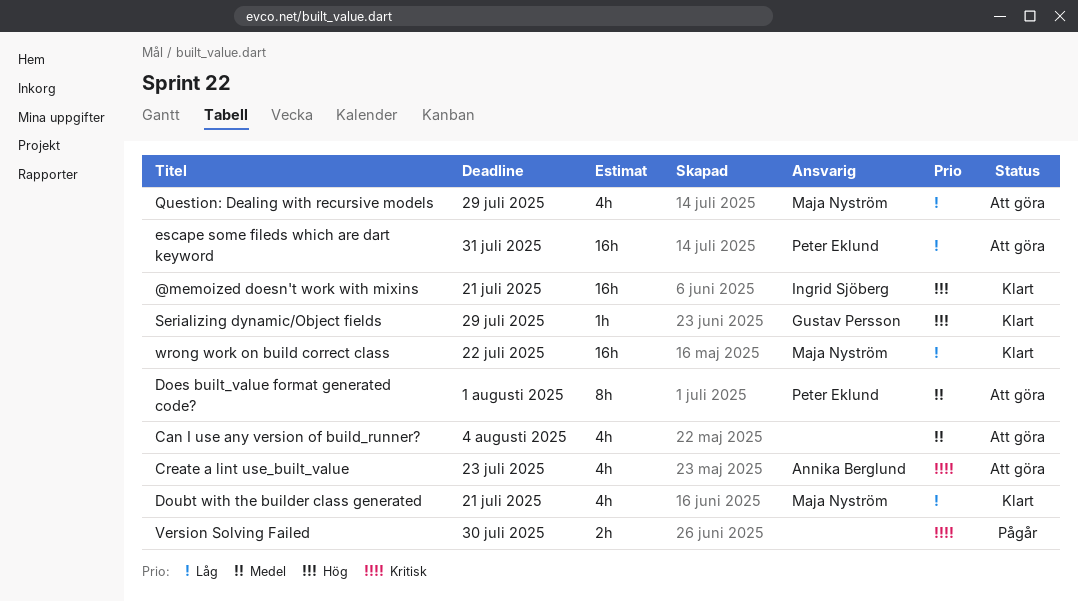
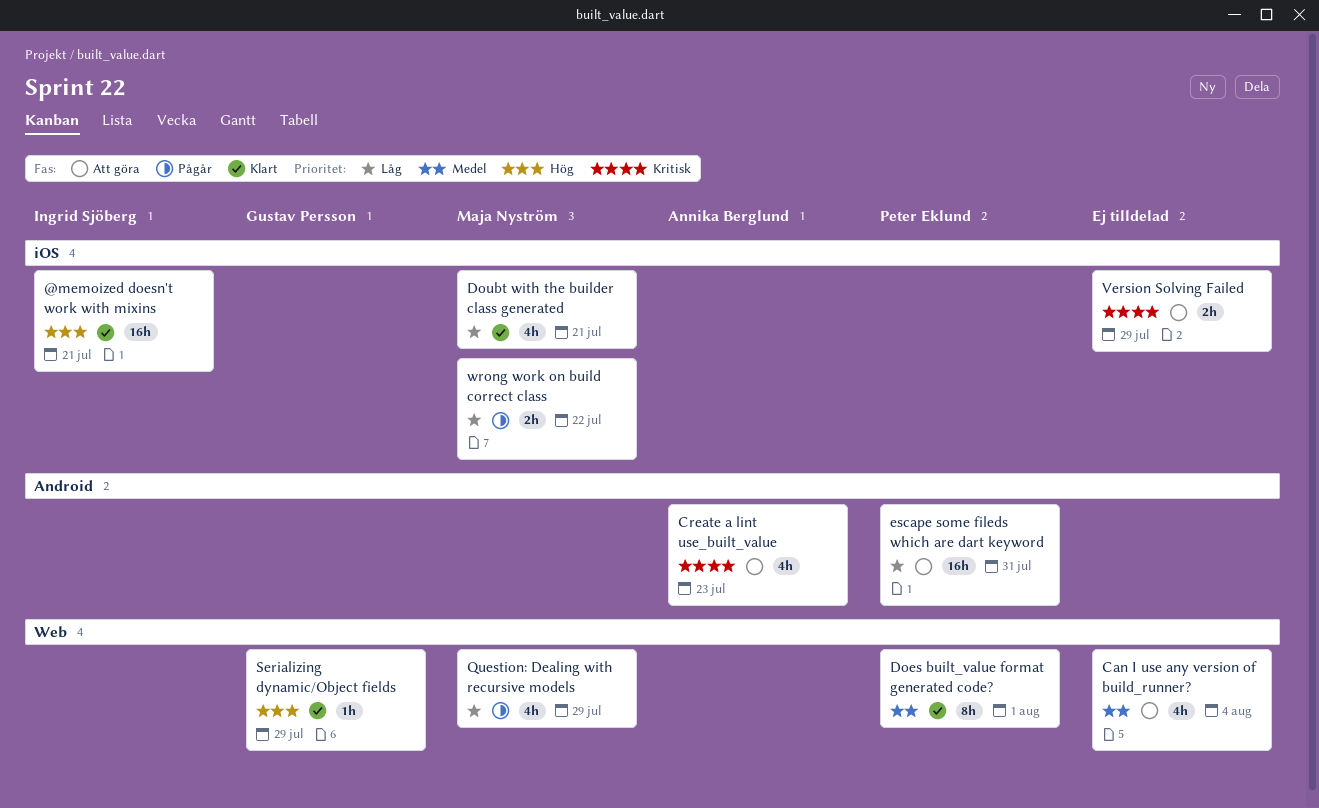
Does built_value format generated code?, status: Att göra -> Klart
Question: Dealing with recursive models, status: Att göra -> Pågår
Version Solving Failed, status: Pågår -> Att göra
Version Solving Failed, due: Jul 30 -> Jul 29
wrong work on build correct class, status: Klart -> Pågår
wrong work on build correct class, estimate: 16h -> 2h

